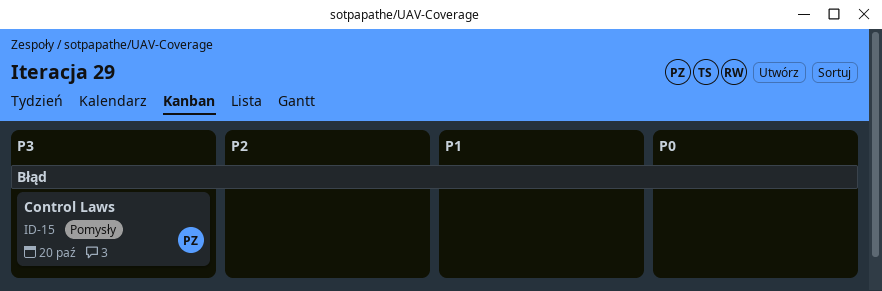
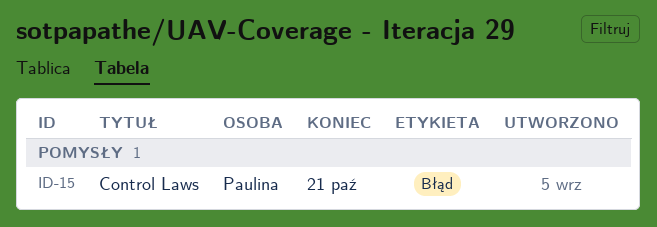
ID-15, due: Oct 20 -> Oct 21

